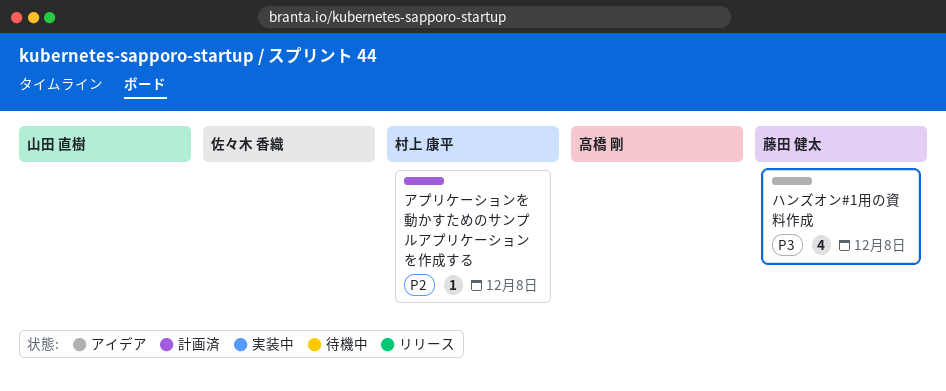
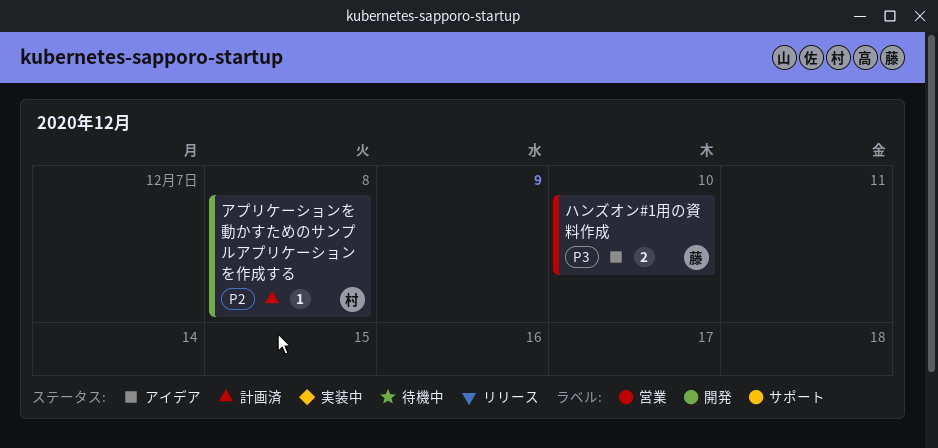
ハンズオン#1用の資料作成, estimate: 4 -> 2
ハンズオン#1用の資料作成, due: Dec 8 -> Dec 10

